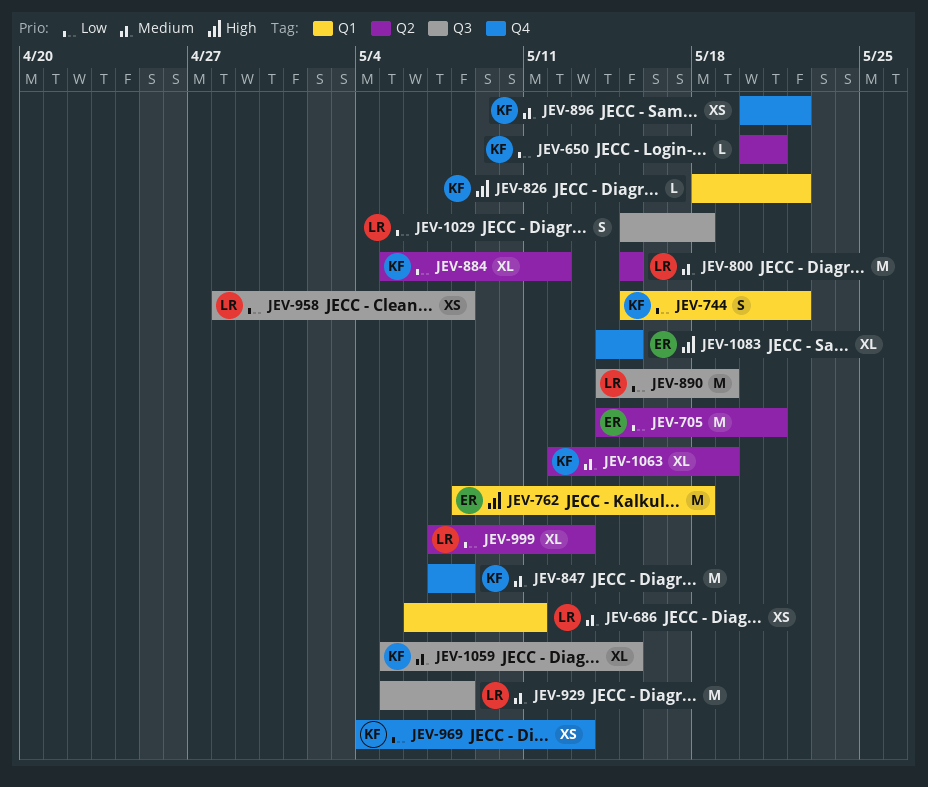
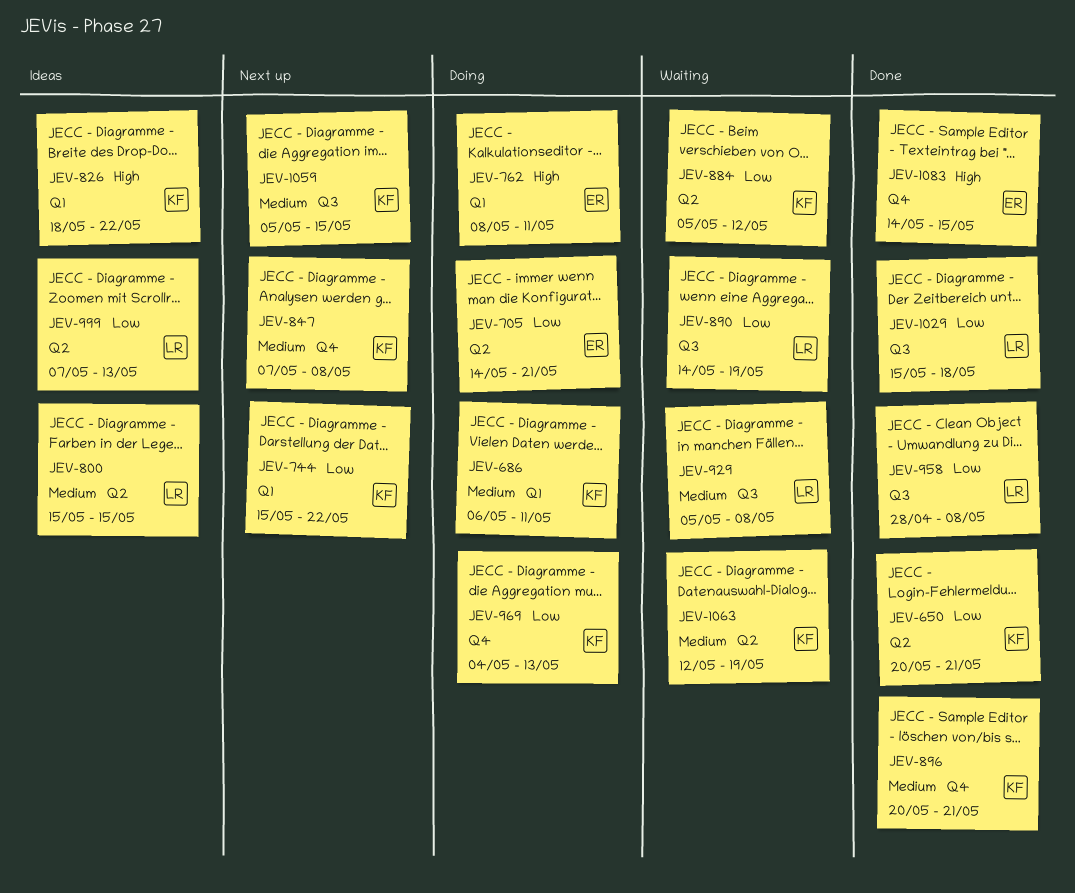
JEV-686, owner: LR -> KF
JEV-762, due: May 18 -> May 11
JEV-896, due: May 22 -> May 21

